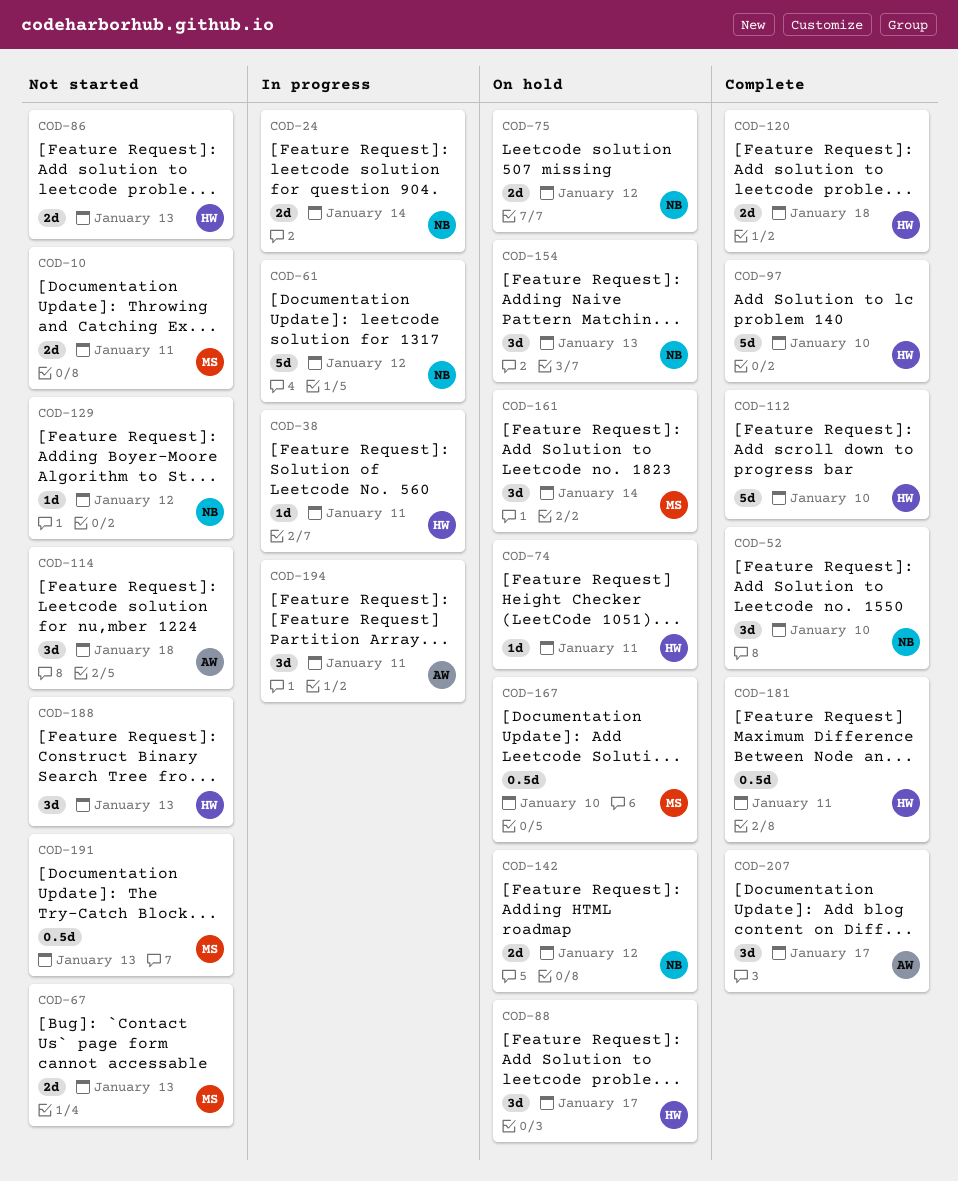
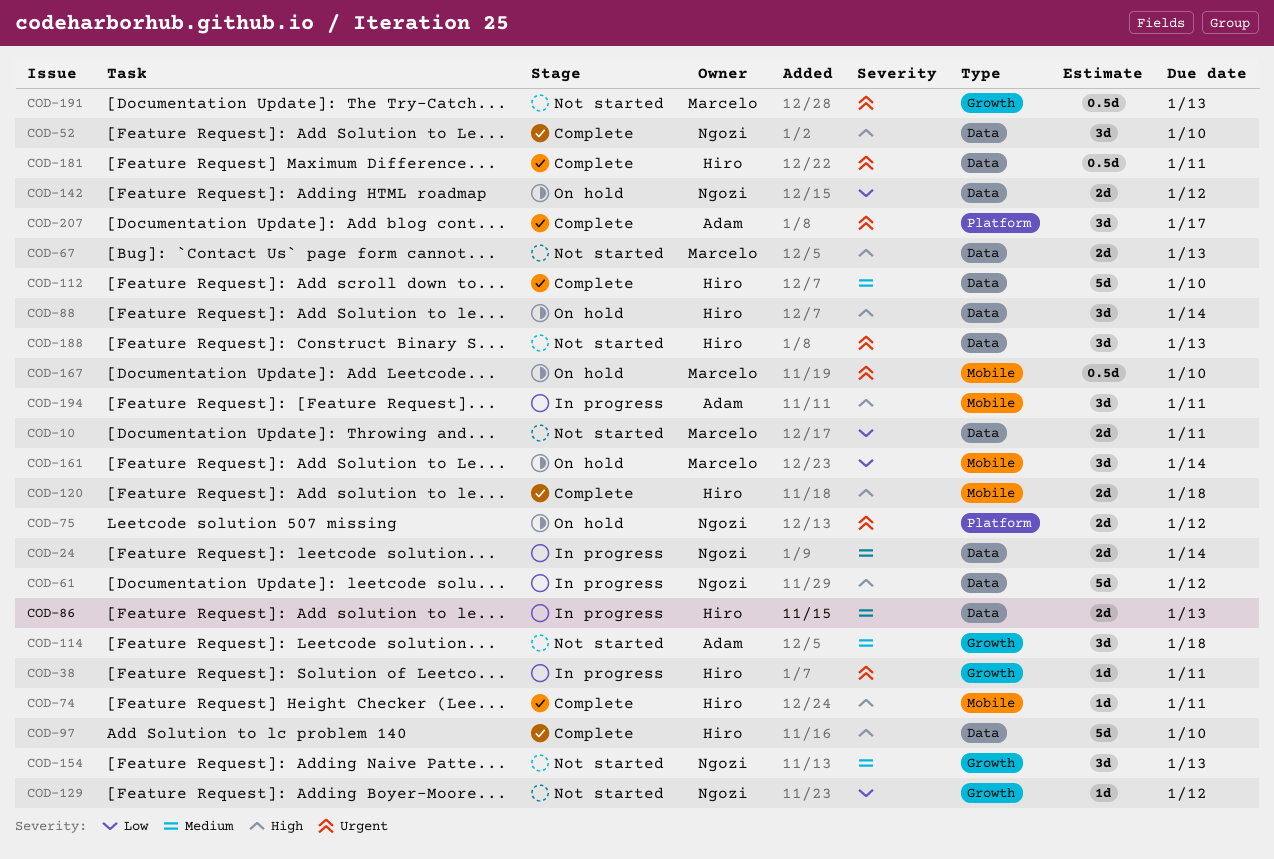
COD-74, status: On hold -> Complete
COD-86, status: Not started -> In progress
COD-88, due: Jan 17 -> Jan 14
COD-154, status: On hold -> Not started

